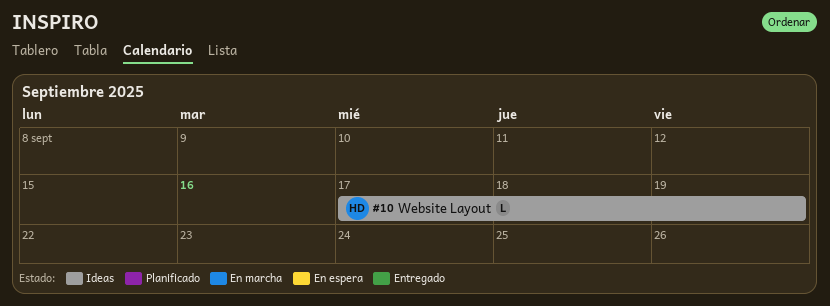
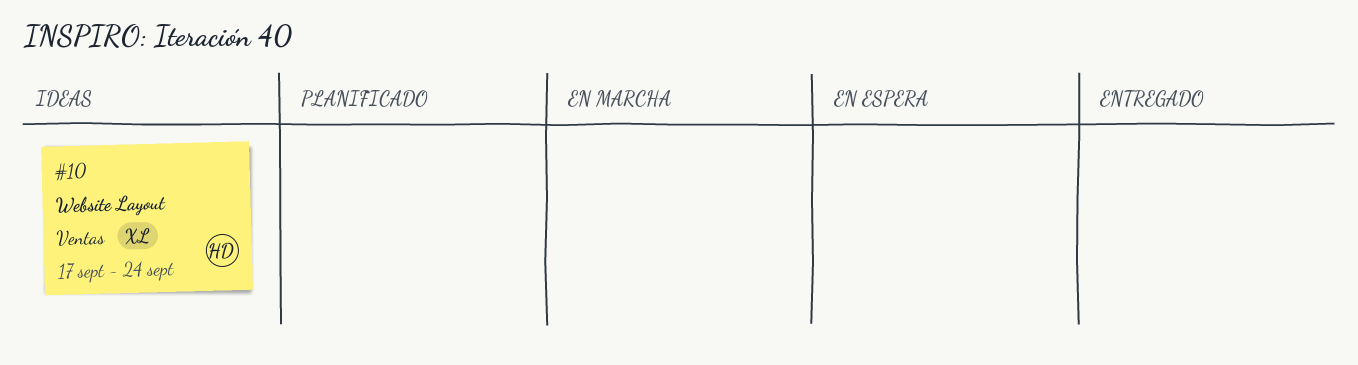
#10, estimate: L -> XL
#10, due: Sep 19 -> Sep 24

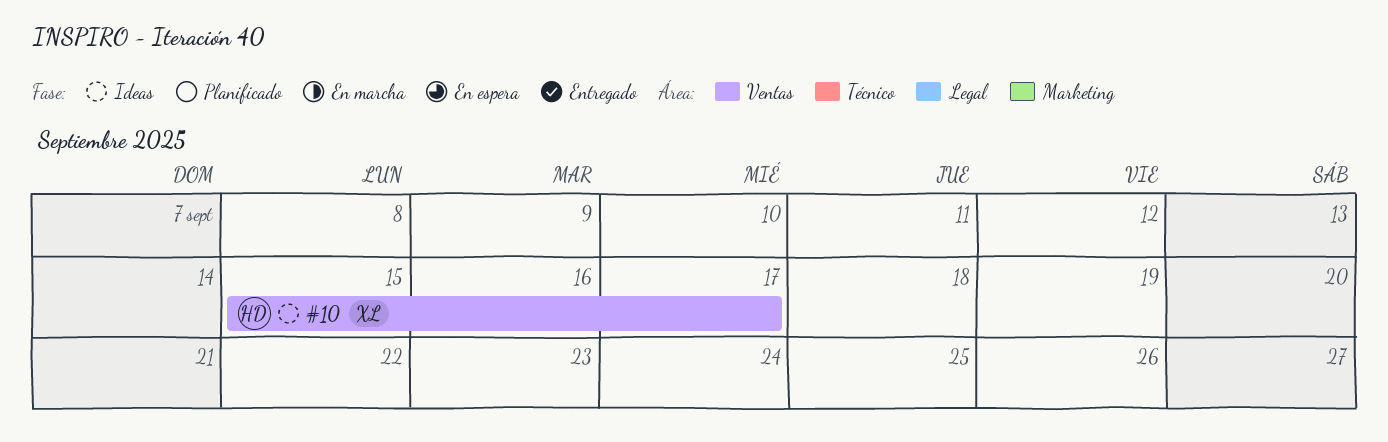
#10, start: Sep 17 -> Sep 15
#10, due: Sep 24 -> Sep 17

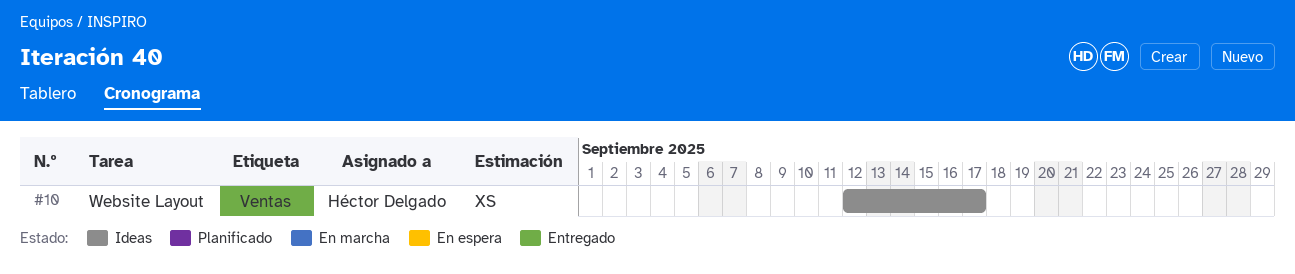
#10, estimate: XL -> XS
#10, start: Sep 15 -> Sep 12

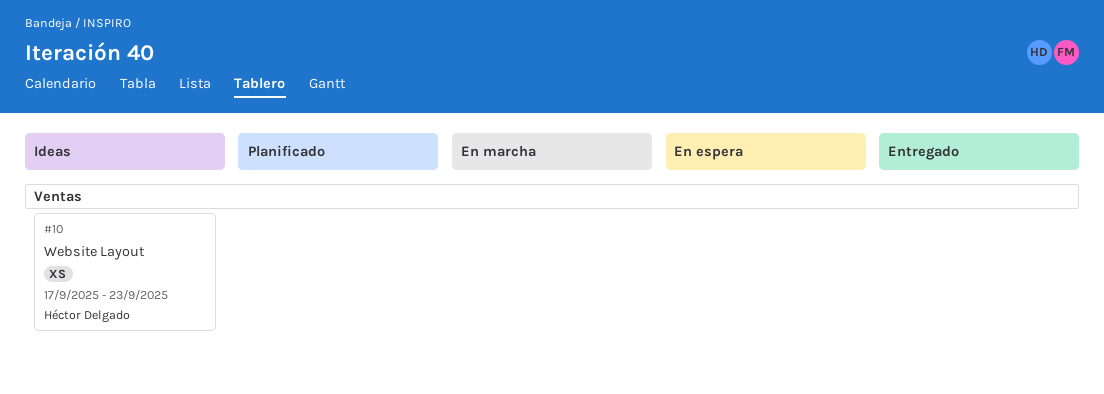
#10, start: Sep 12 -> Sep 17
#10, due: Sep 17 -> Sep 23

